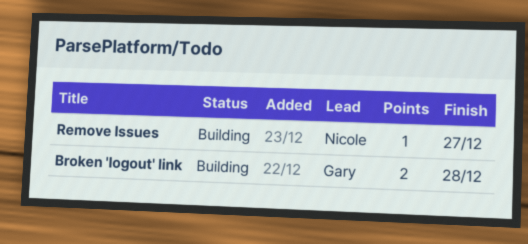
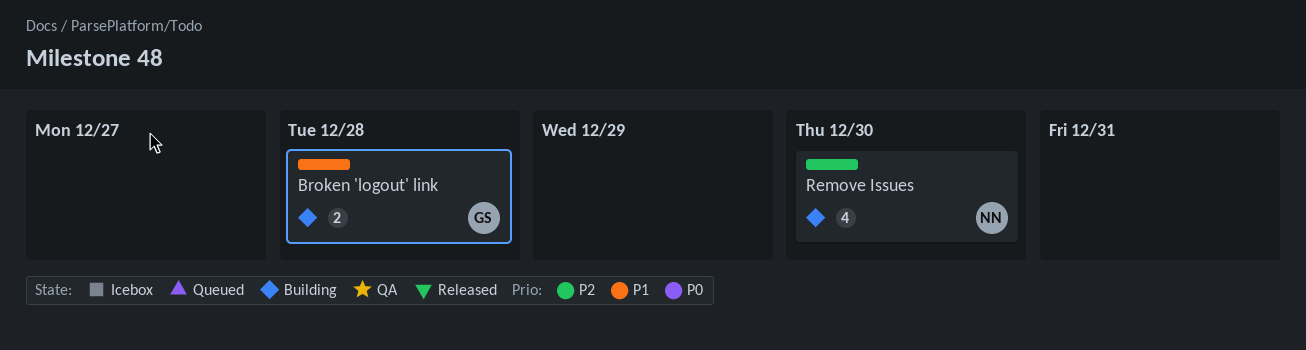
Remove Issues, estimate: 1 -> 4
Remove Issues, due: Dec 27 -> Dec 30

